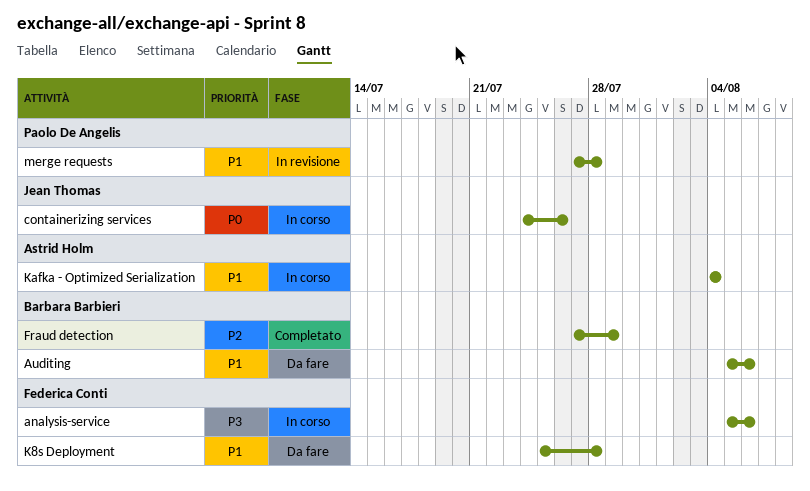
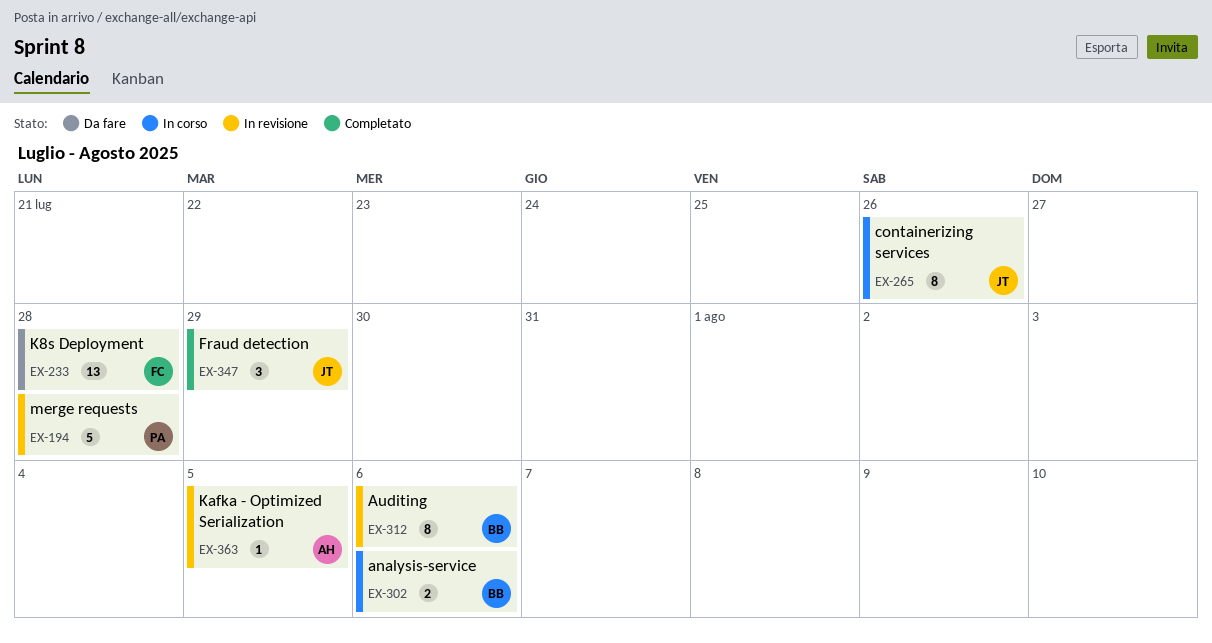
analysis-service, owner: Federica Conti -> Barbara Barbieri
Auditing, status: Da fare -> In revisione
Fraud detection, owner: Barbara Barbieri -> Jean Thomas
Kafka - Optimized Serialization, status: In corso -> In revisione
Kafka - Optimized Serialization, due: Aug 4 -> Aug 5

